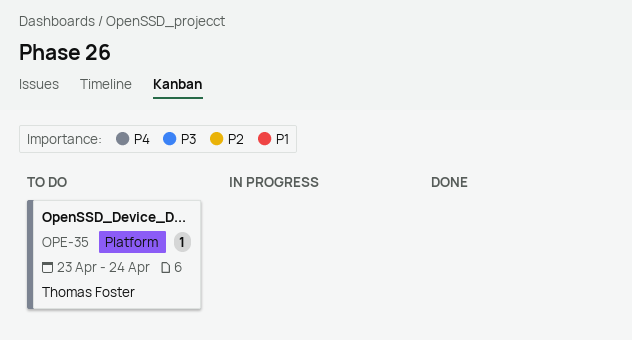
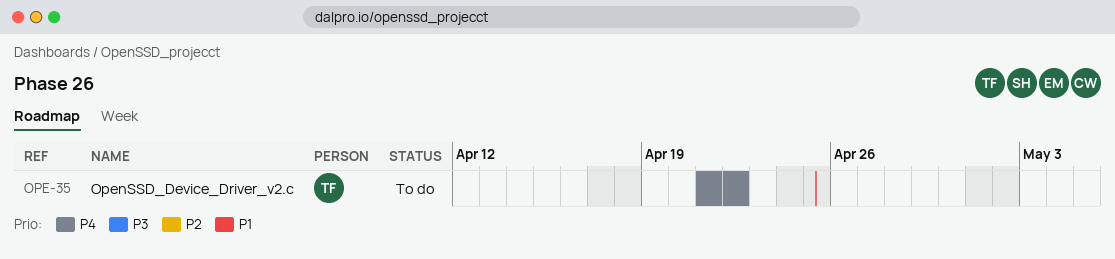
OPE-35, start: Apr 23 -> Apr 21
OPE-35, due: Apr 24 -> Apr 22

